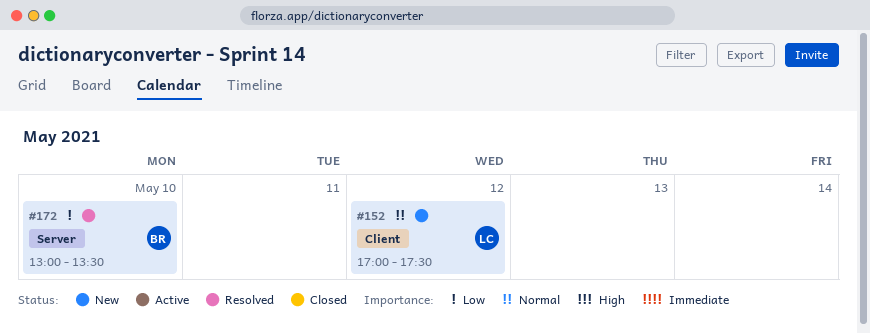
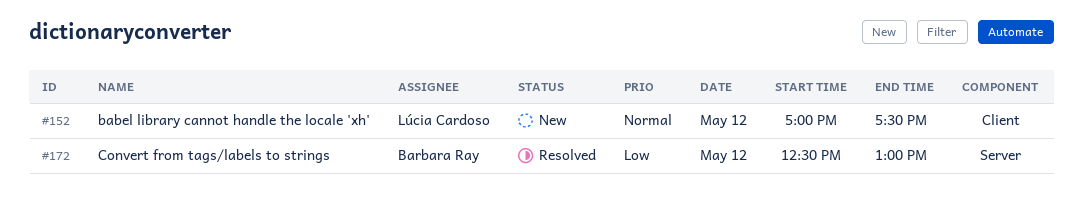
#172, day: May 10 -> May 12
#172, begins: 13:00 -> 12:30
#172, ends: 13:30 -> 13:00

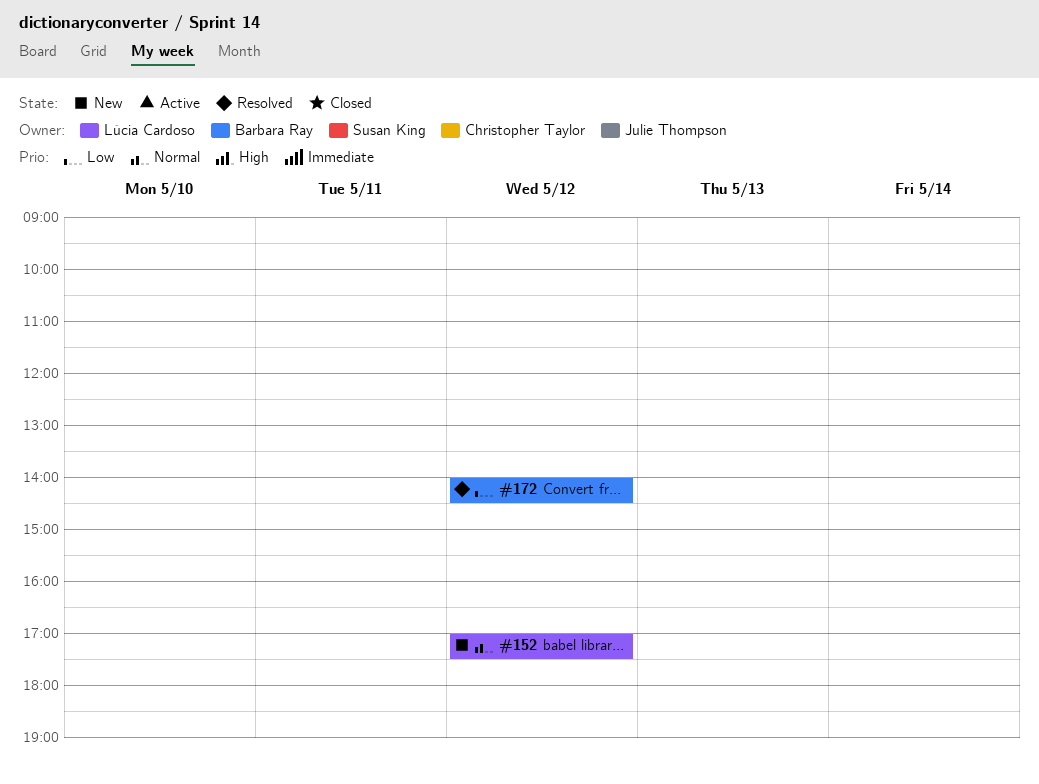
#172, begins: 12:30 -> 14:00
#172, ends: 13:00 -> 14:30

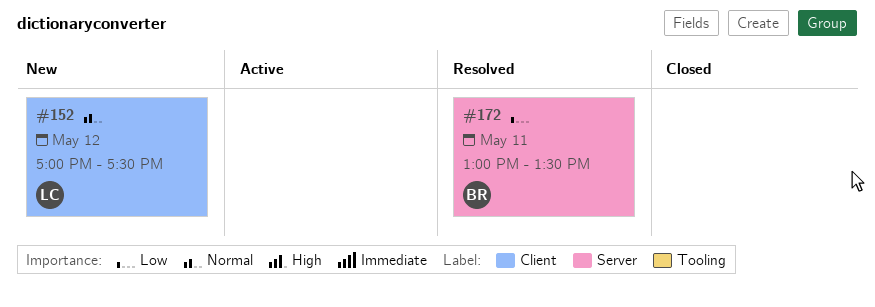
#172, day: May 12 -> May 11
#172, begins: 14:00 -> 13:00
#172, ends: 14:30 -> 13:30

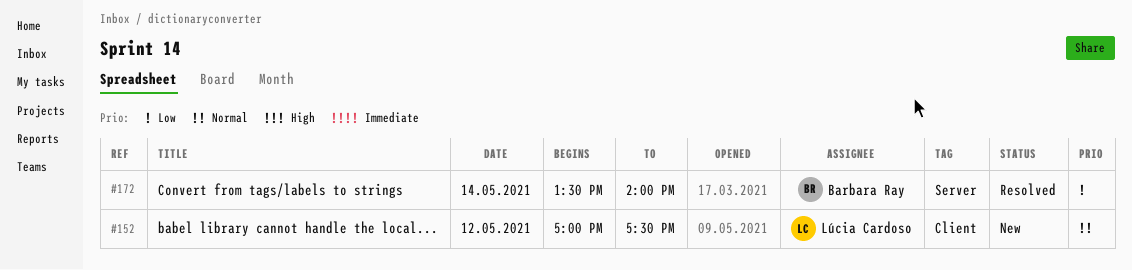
#172, day: May 11 -> May 14
#172, begins: 13:00 -> 13:30
#172, ends: 13:30 -> 14:00

